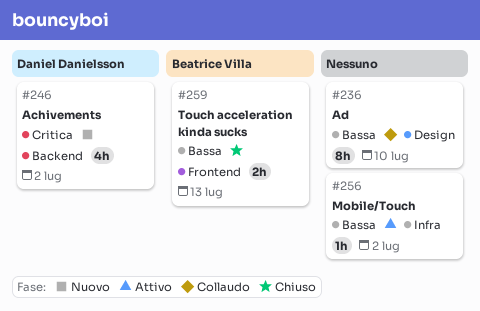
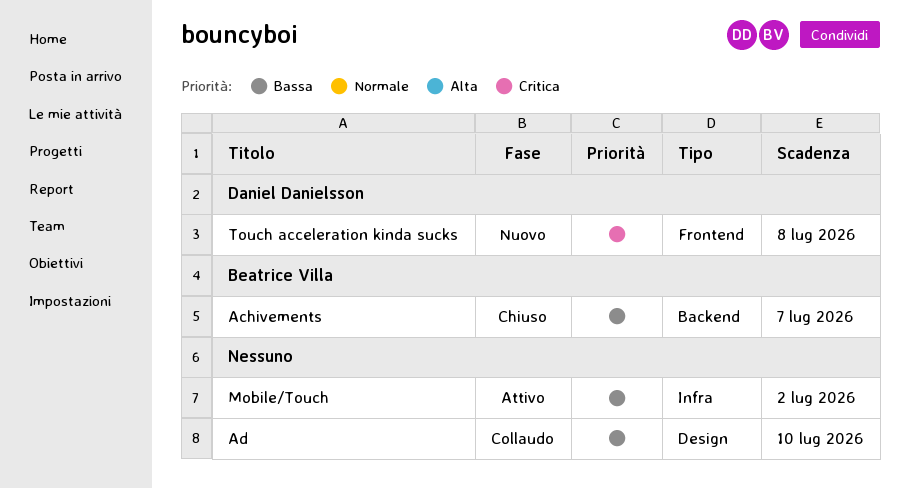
Achivements, status: Nuovo -> Chiuso
Achivements, owner: Daniel Danielsson -> Beatrice Villa
Achivements, priority: Critica -> Bassa
Achivements, due: Jul 2 -> Jul 7
Touch acceleration kinda sucks, status: Chiuso -> Nuovo
Touch acceleration kinda sucks, owner: Beatrice Villa -> Daniel Danielsson
Touch acceleration kinda sucks, priority: Bassa -> Critica
Touch acceleration kinda sucks, due: Jul 13 -> Jul 8

